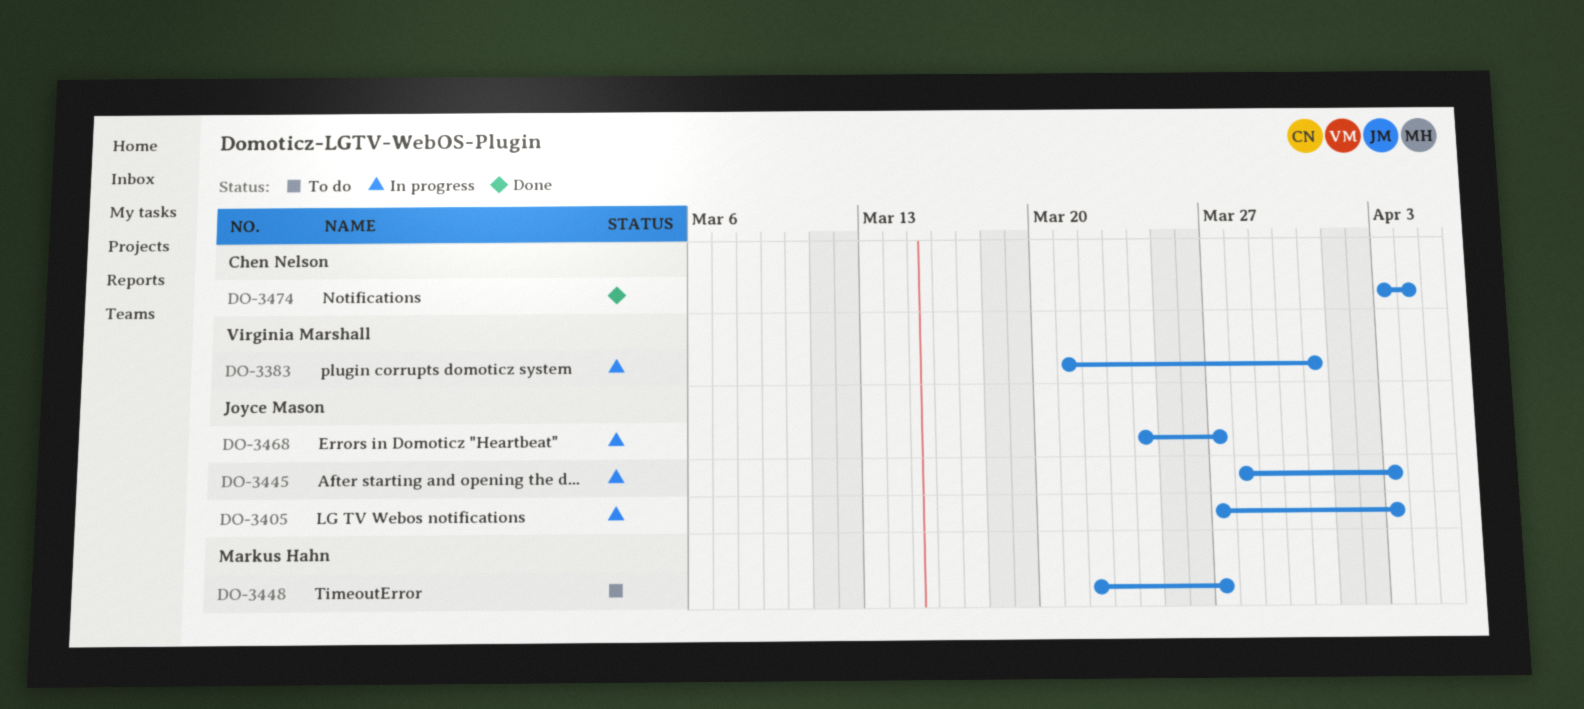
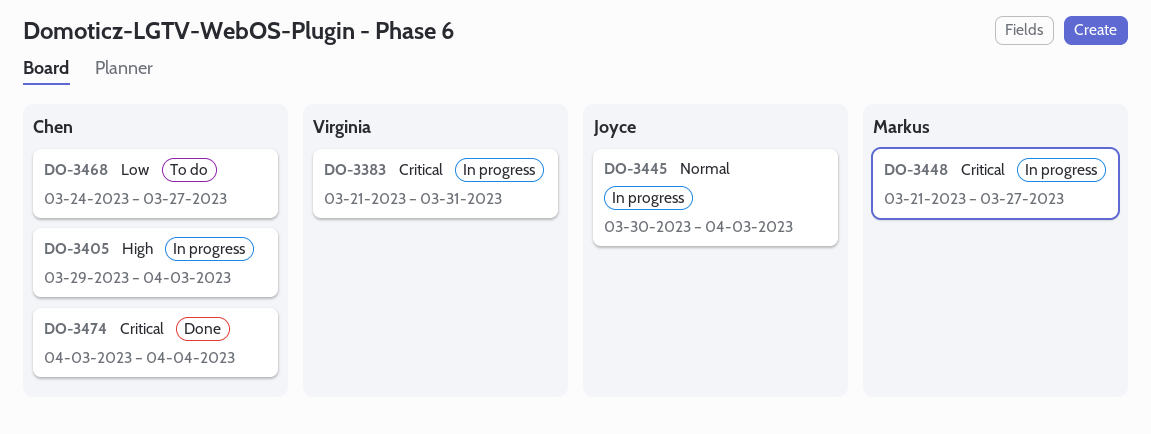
DO-3405, owner: Joyce Mason -> Chen Nelson
DO-3405, start: Mar 27 -> Mar 29
DO-3445, start: Mar 28 -> Mar 30
DO-3448, status: To do -> In progress
DO-3448, start: Mar 22 -> Mar 21
DO-3468, status: In progress -> To do
DO-3468, owner: Joyce Mason -> Chen Nelson

